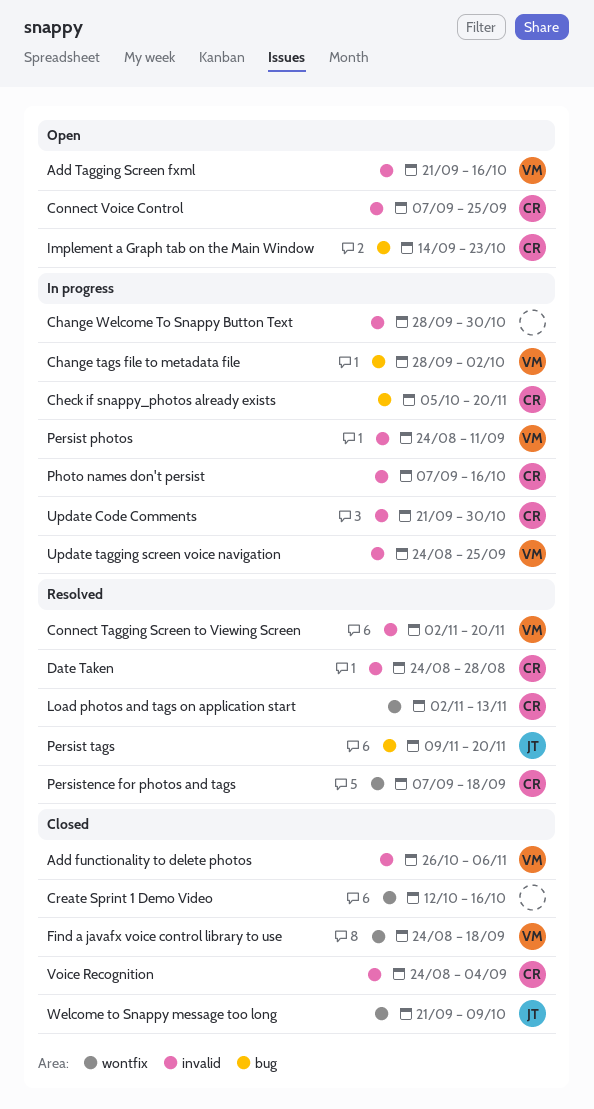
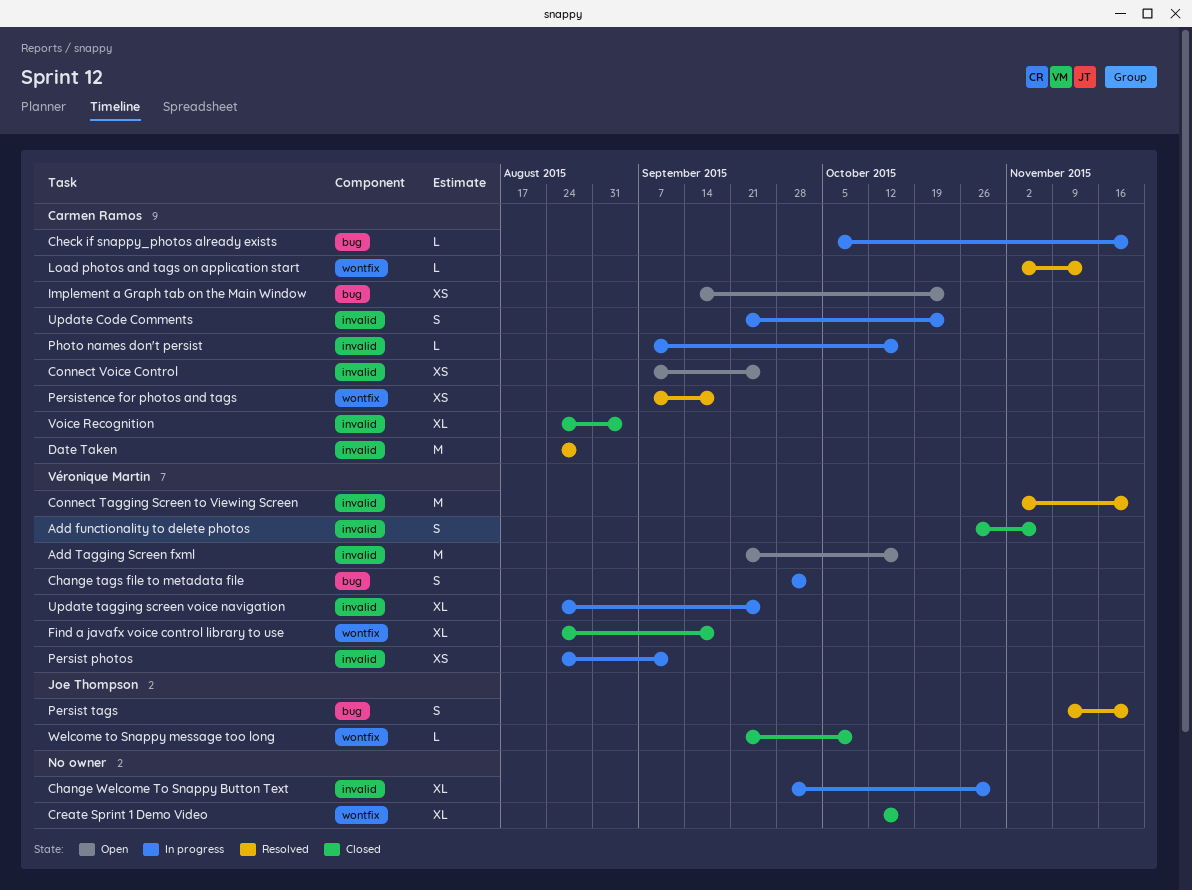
Update Code Comments, due: Oct 30 -> Oct 23

